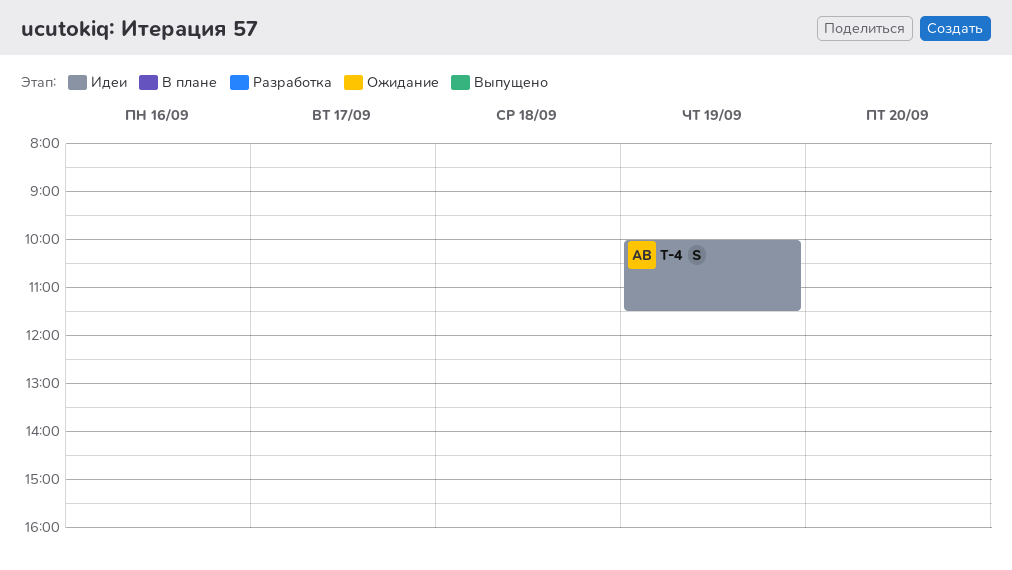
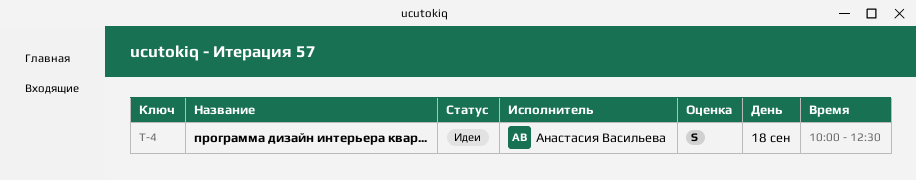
T-4, day: Sep 19 -> Sep 18
T-4, ends: 11:30 -> 12:30

